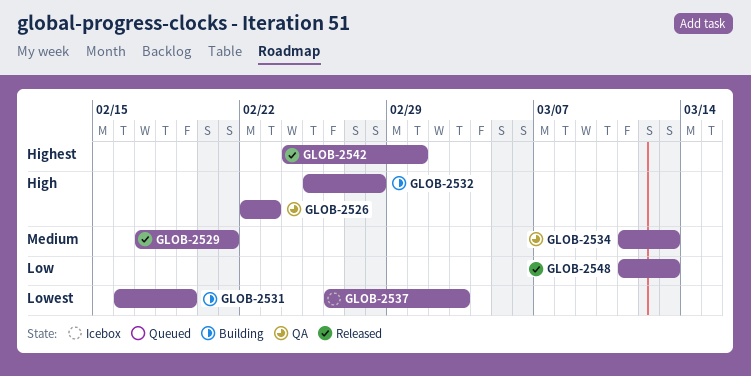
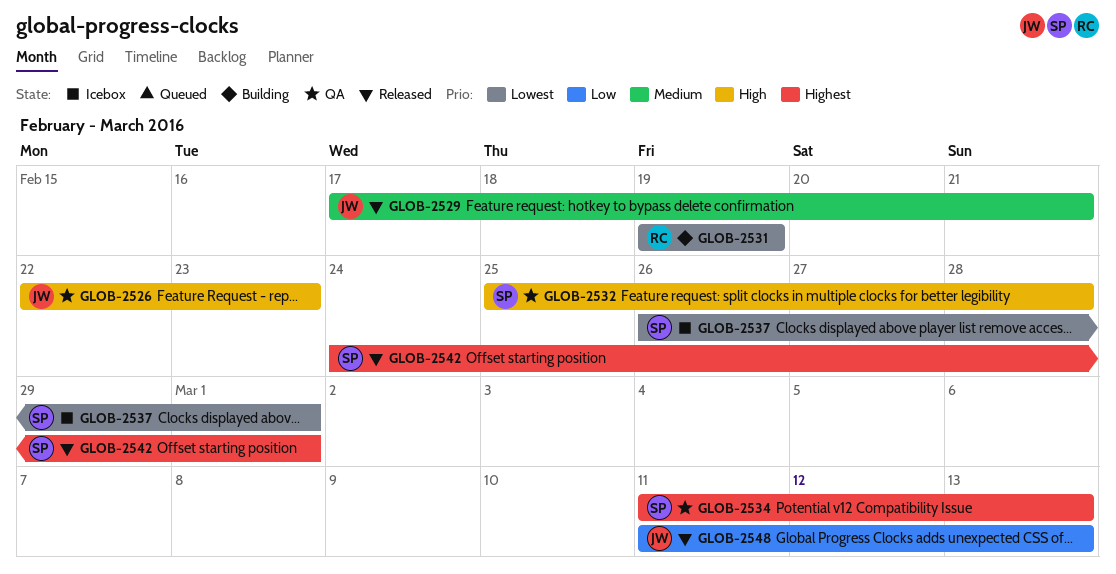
GLOB-2531, start: Feb 16 -> Feb 19
GLOB-2532, status: Building -> QA
GLOB-2534, priority: Medium -> Highest
GLOB-2537, due: Mar 3 -> Mar 1

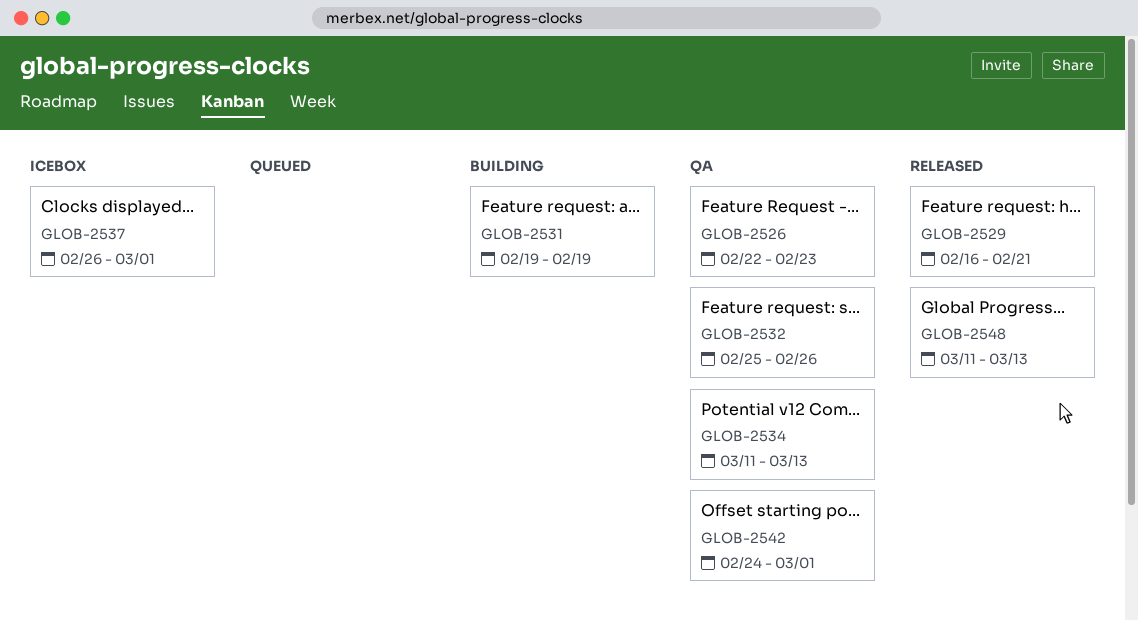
GLOB-2529, start: Feb 17 -> Feb 16
GLOB-2532, due: Feb 28 -> Feb 26
GLOB-2542, status: Released -> QA

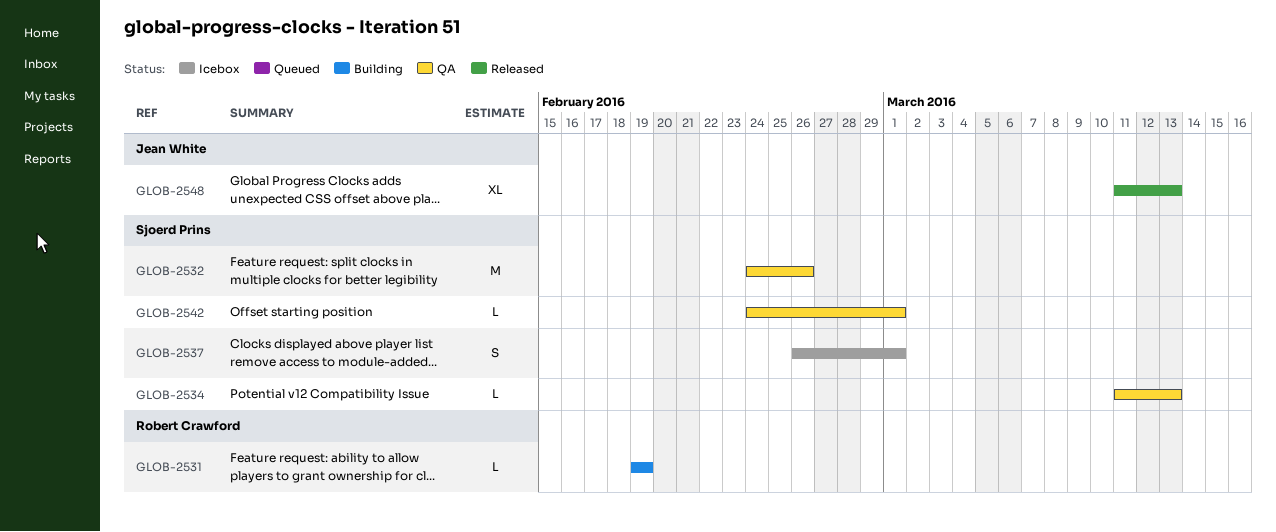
GLOB-2526: present -> none
GLOB-2529: present -> none
GLOB-2532, start: Feb 25 -> Feb 24

